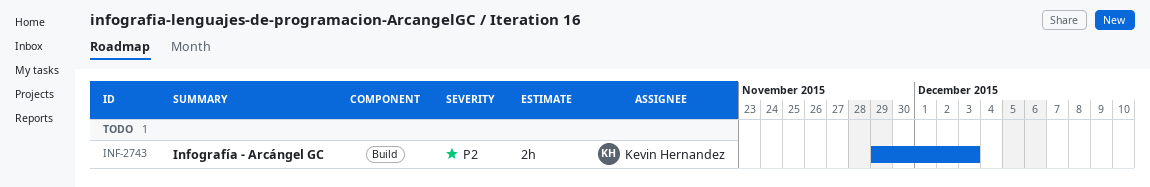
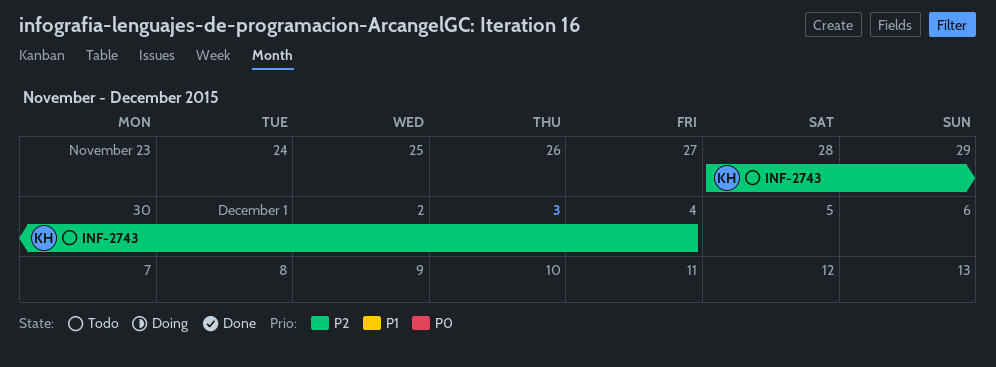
INF-2743, start: Nov 29 -> Nov 28
INF-2743, due: Dec 3 -> Dec 4

